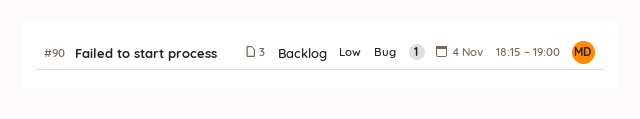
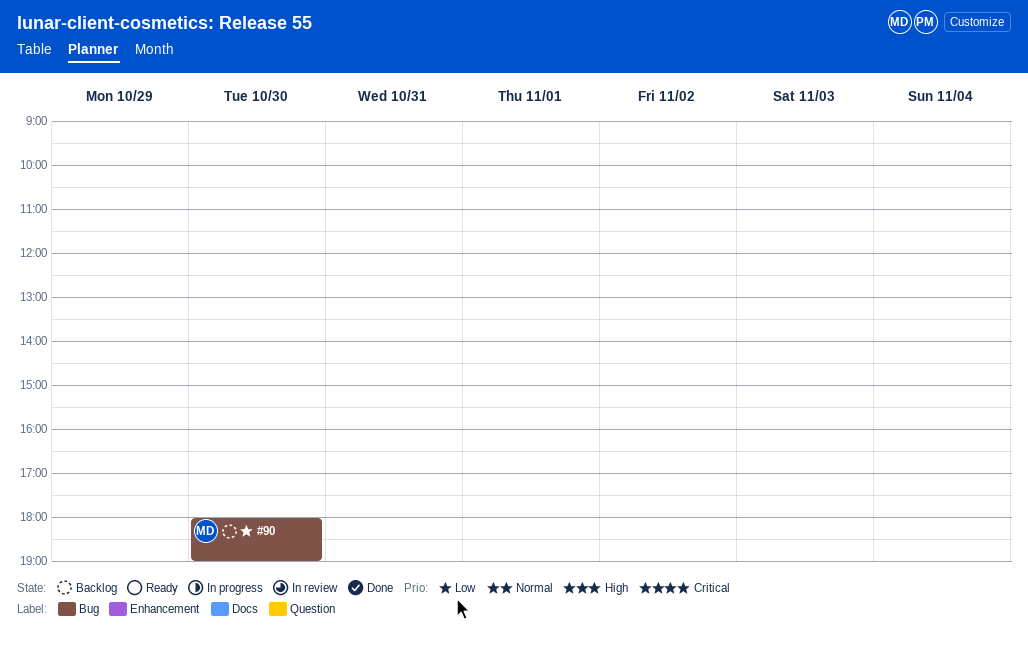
#90, day: Nov 4 -> Oct 30
#90, begins: 18:15 -> 18:00

